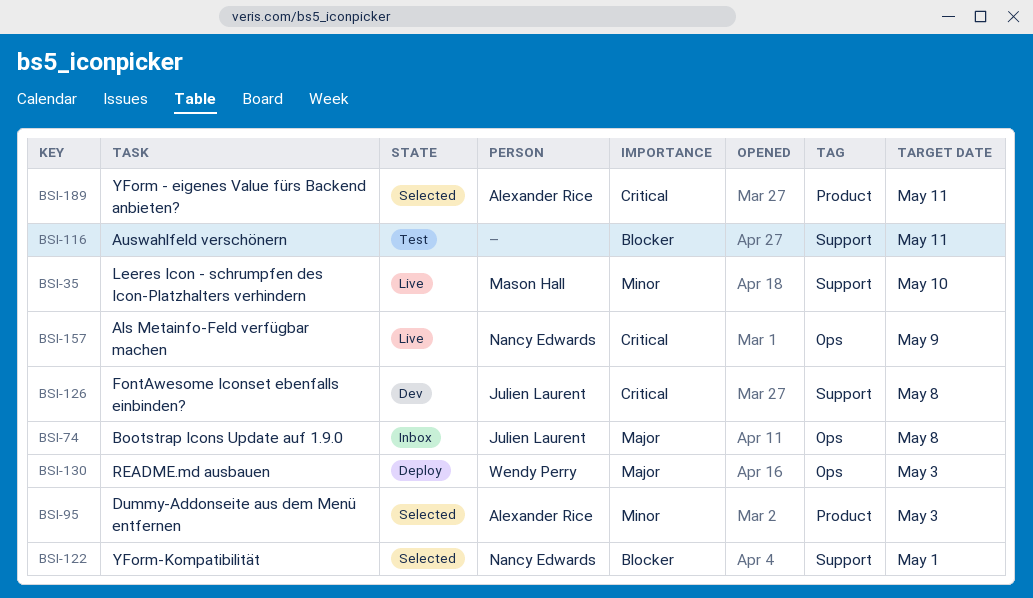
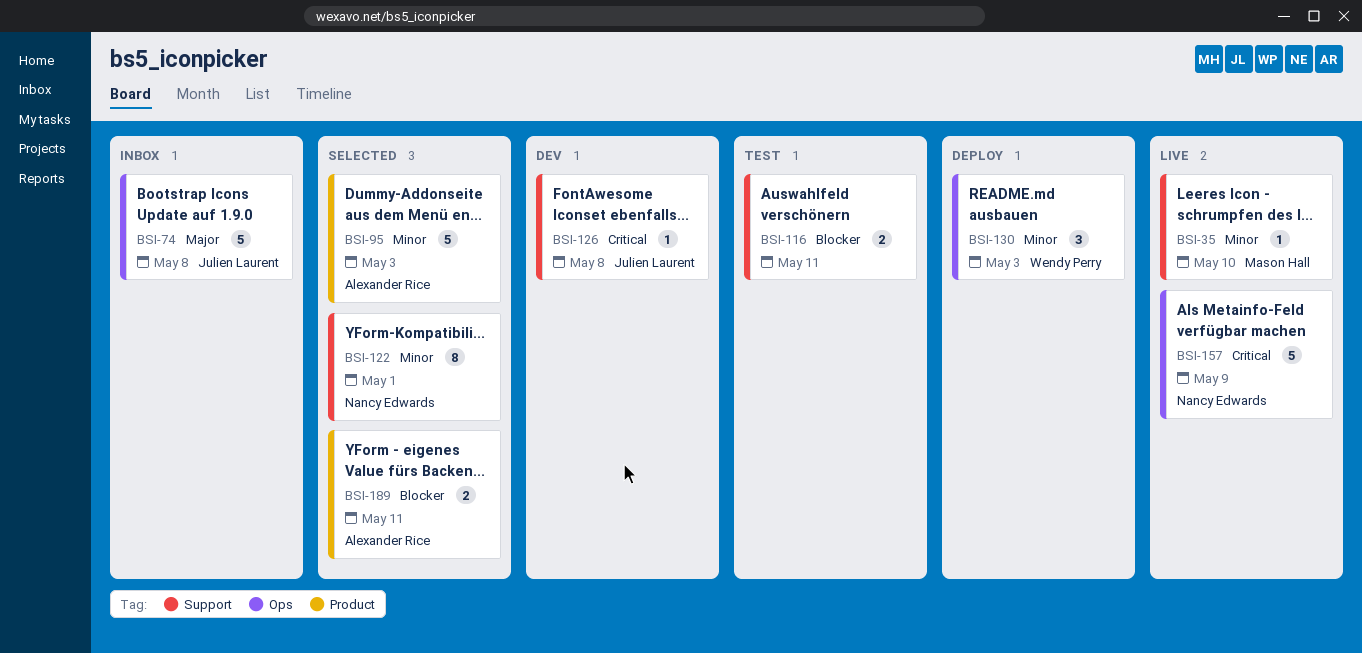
BSI-122, priority: Blocker -> Minor
BSI-130, priority: Major -> Minor
BSI-189, priority: Critical -> Blocker

